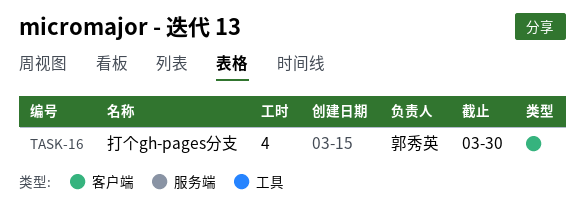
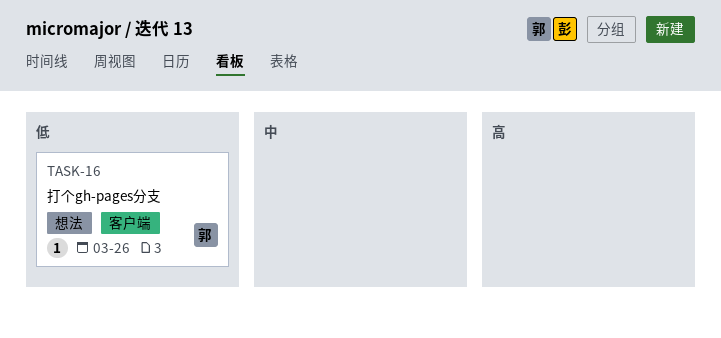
TASK-16, estimate: 4 -> 1
TASK-16, due: Mar 30 -> Mar 26

